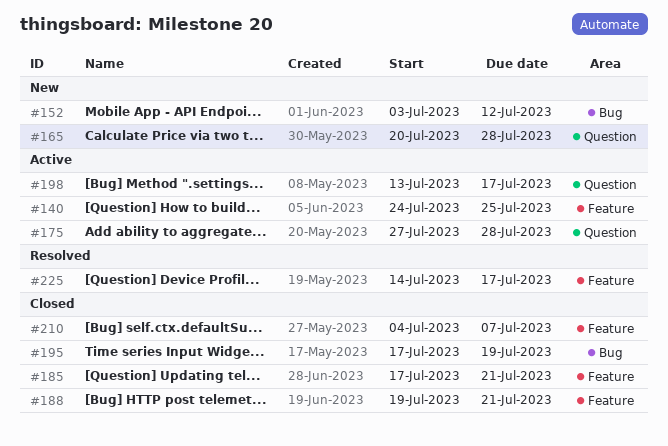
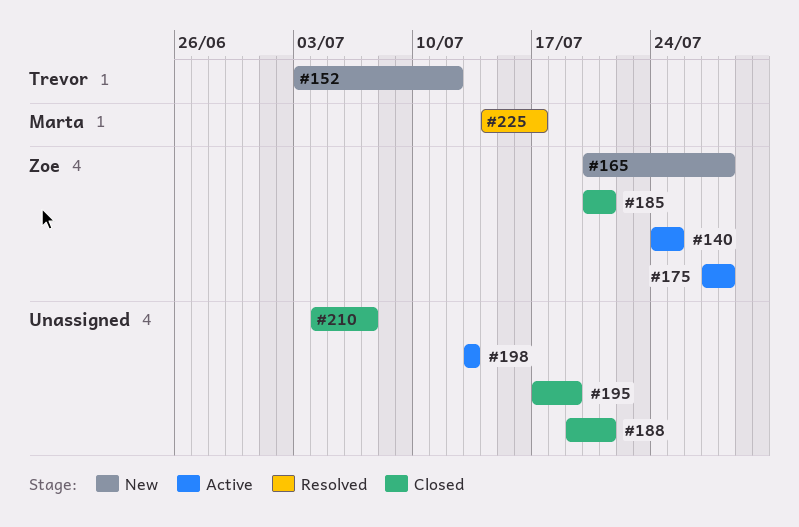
#185, start: Jul 17 -> Jul 20
#198, due: Jul 17 -> Jul 13

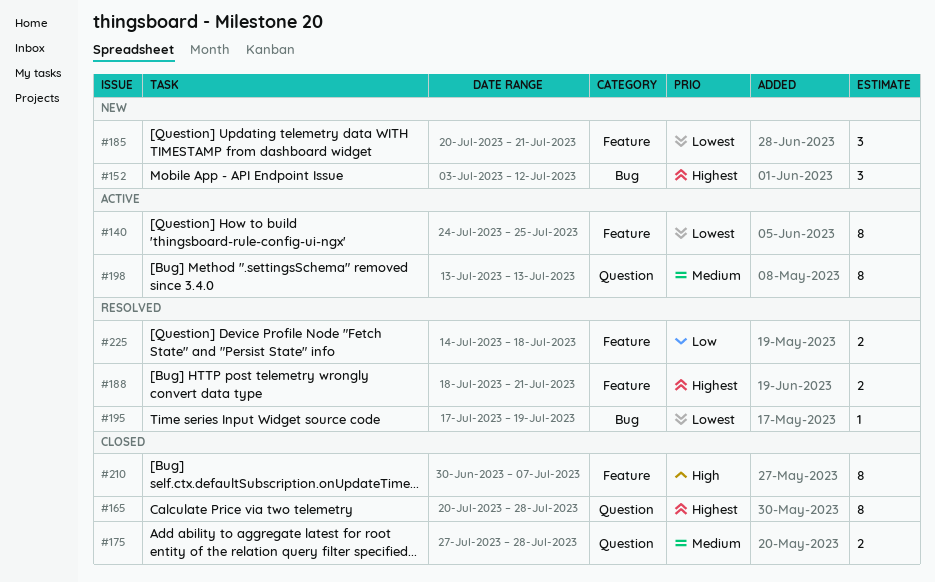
#165, status: New -> Closed
#175, status: Active -> Closed
#185, status: Closed -> New
#188, status: Closed -> Resolved
#188, start: Jul 19 -> Jul 18
#195, status: Closed -> Resolved
#210, start: Jul 4 -> Jun 30
#225, due: Jul 17 -> Jul 18

